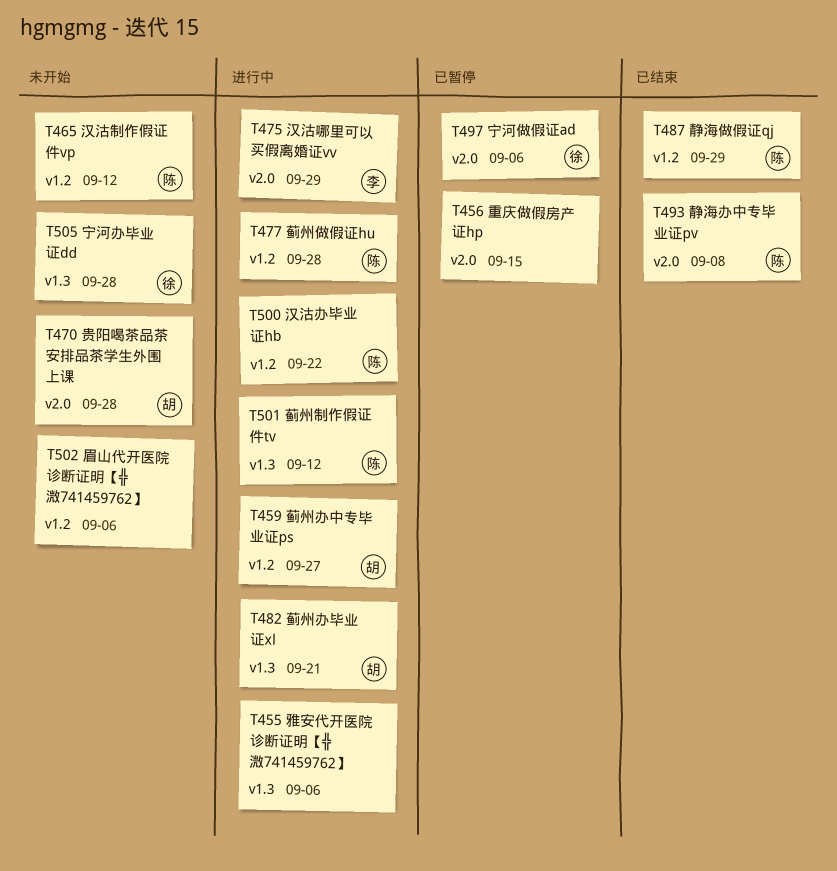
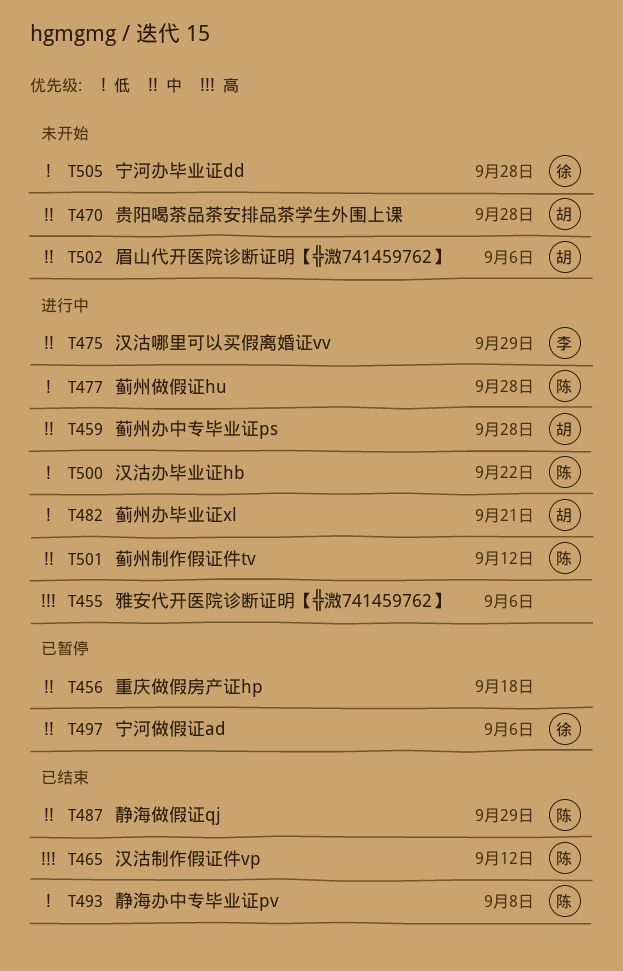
T456, due: Sep 15 -> Sep 18
T459, due: Sep 27 -> Sep 28
T465, status: 未开始 -> 已结束
T502, owner: none -> 胡

